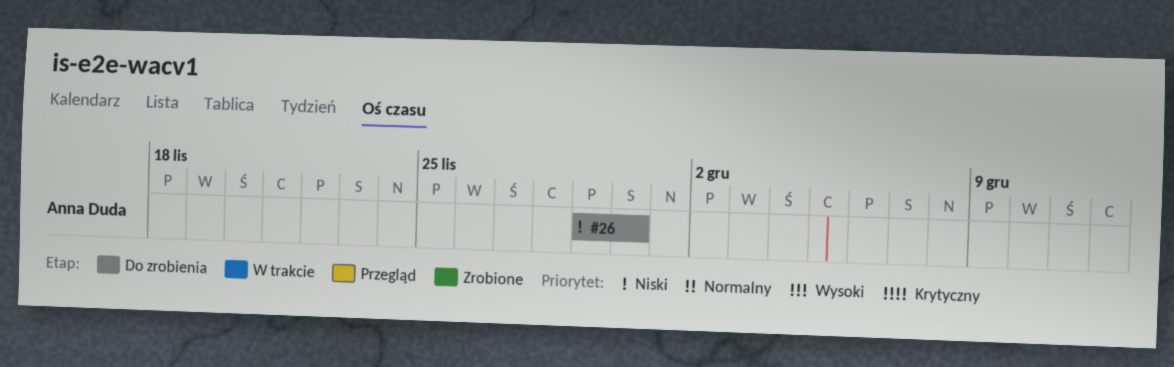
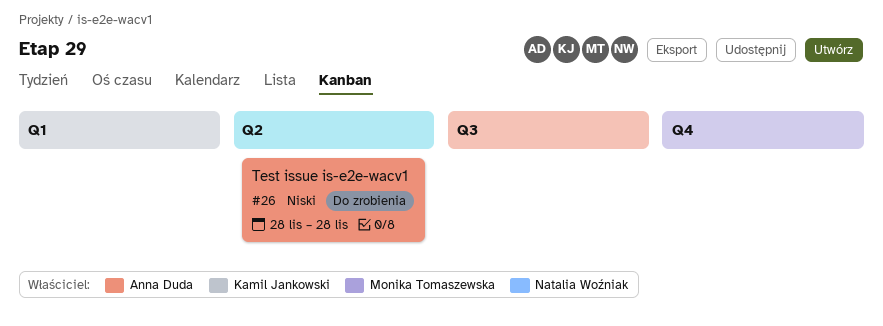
#26, start: Nov 29 -> Nov 28
#26, due: Nov 30 -> Nov 28

